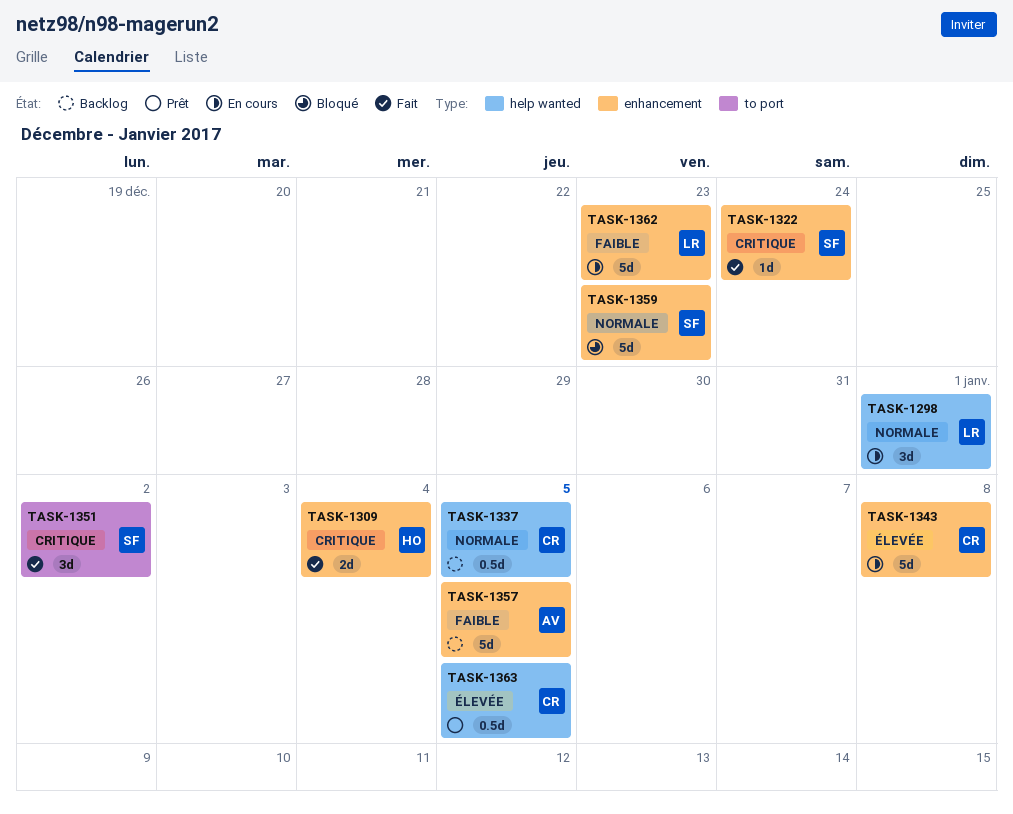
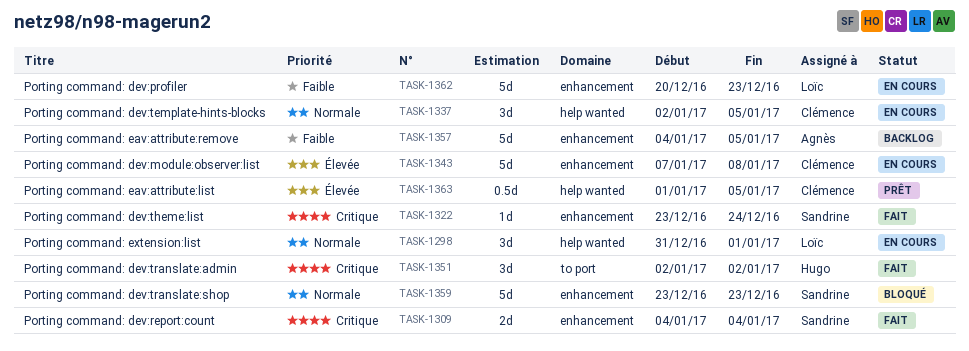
TASK-1309, owner: Hugo -> Sandrine
TASK-1337, status: Backlog -> En cours
TASK-1337, estimate: 0.5d -> 3d
TASK-1351, owner: Sandrine -> Hugo

